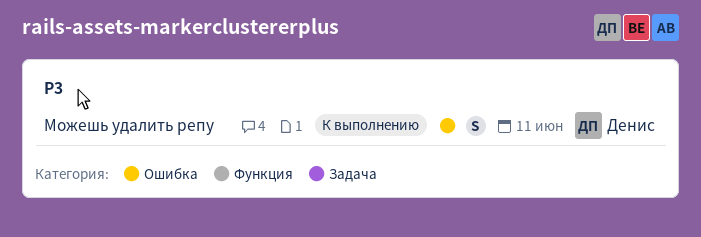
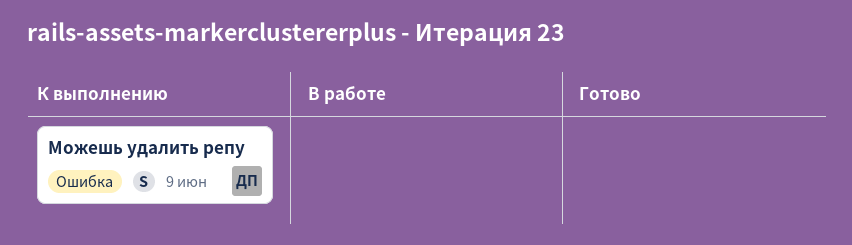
Можешь удалить репу, due: Jun 11 -> Jun 9

